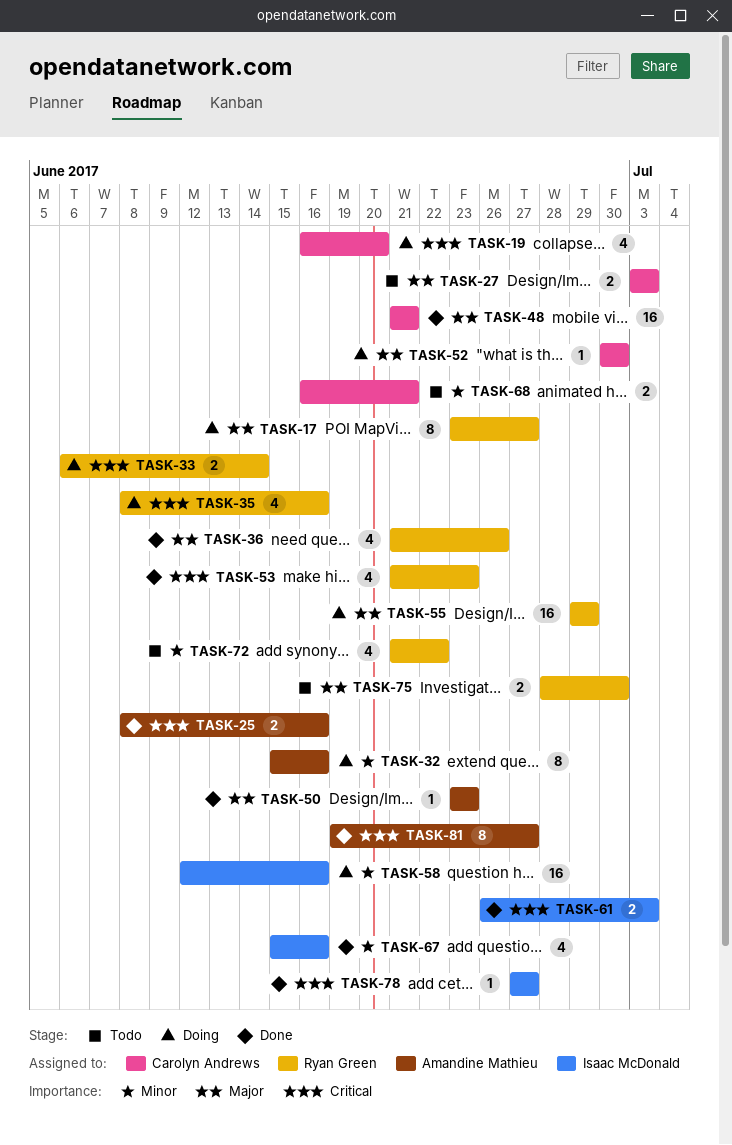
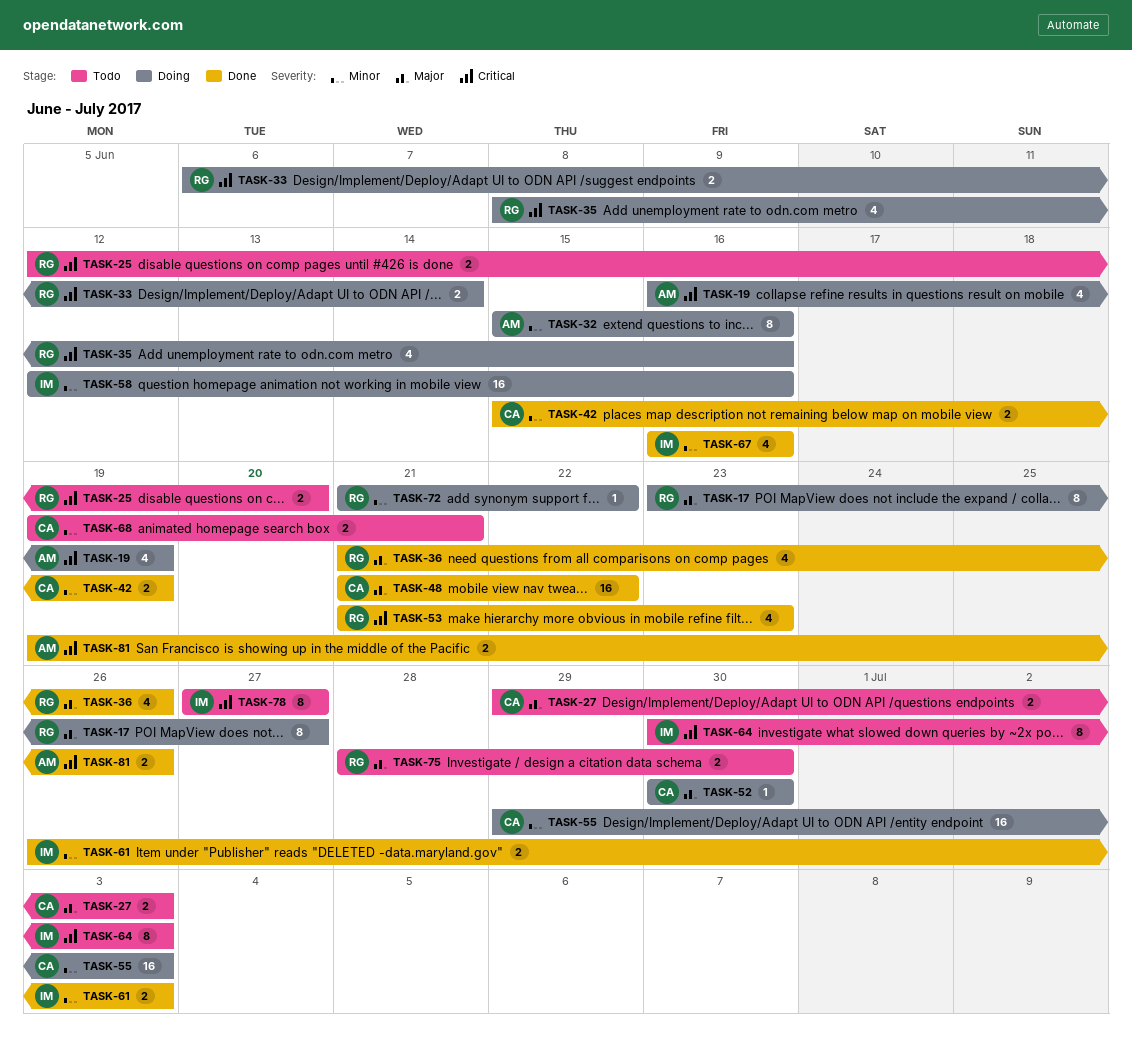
TASK-19, owner: Carolyn Andrews -> Amandine Mathieu
TASK-19, due: Jun 20 -> Jun 19
TASK-25, status: Done -> Todo
TASK-25, owner: Amandine Mathieu -> Ryan Green
TASK-25, start: Jun 8 -> Jun 12
TASK-25, due: Jun 16 -> Jun 20
TASK-27, start: Jul 3 -> Jun 29
TASK-42: none -> present
TASK-48, due: Jun 21 -> Jun 22
TASK-50: present -> none
TASK-55, owner: Ryan Green -> Carolyn Andrews
TASK-55, priority: Major -> Minor
TASK-55, due: Jun 29 -> Jul 3
TASK-61, priority: Critical -> Minor
TASK-64: none -> present
TASK-67, start: Jun 15 -> Jun 16
TASK-68, start: Jun 16 -> Jun 19
TASK-72, status: Todo -> Doing
TASK-72, estimate: 4 -> 1
TASK-78, status: Done -> Todo
TASK-78, estimate: 1 -> 8
TASK-81, estimate: 8 -> 2
TASK-81, due: Jun 27 -> Jun 26

